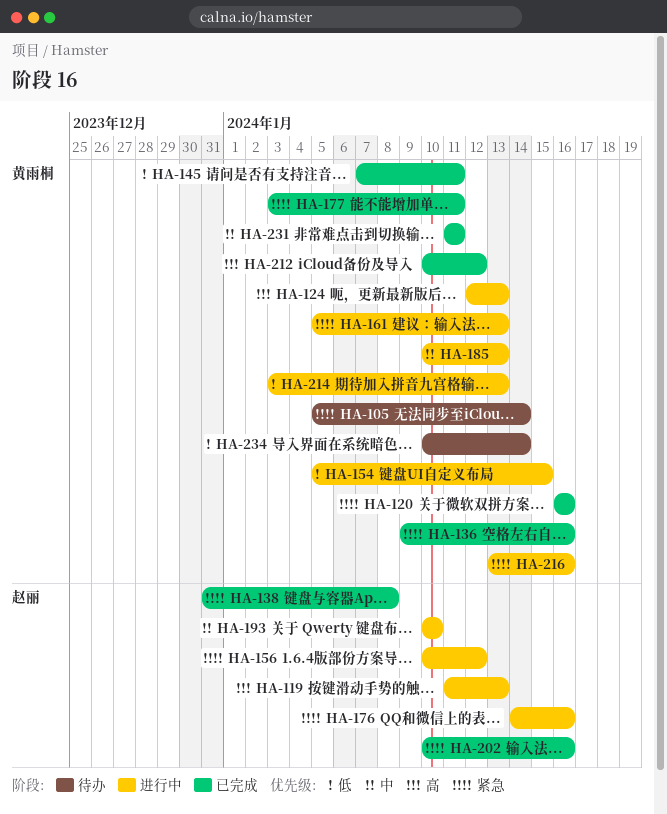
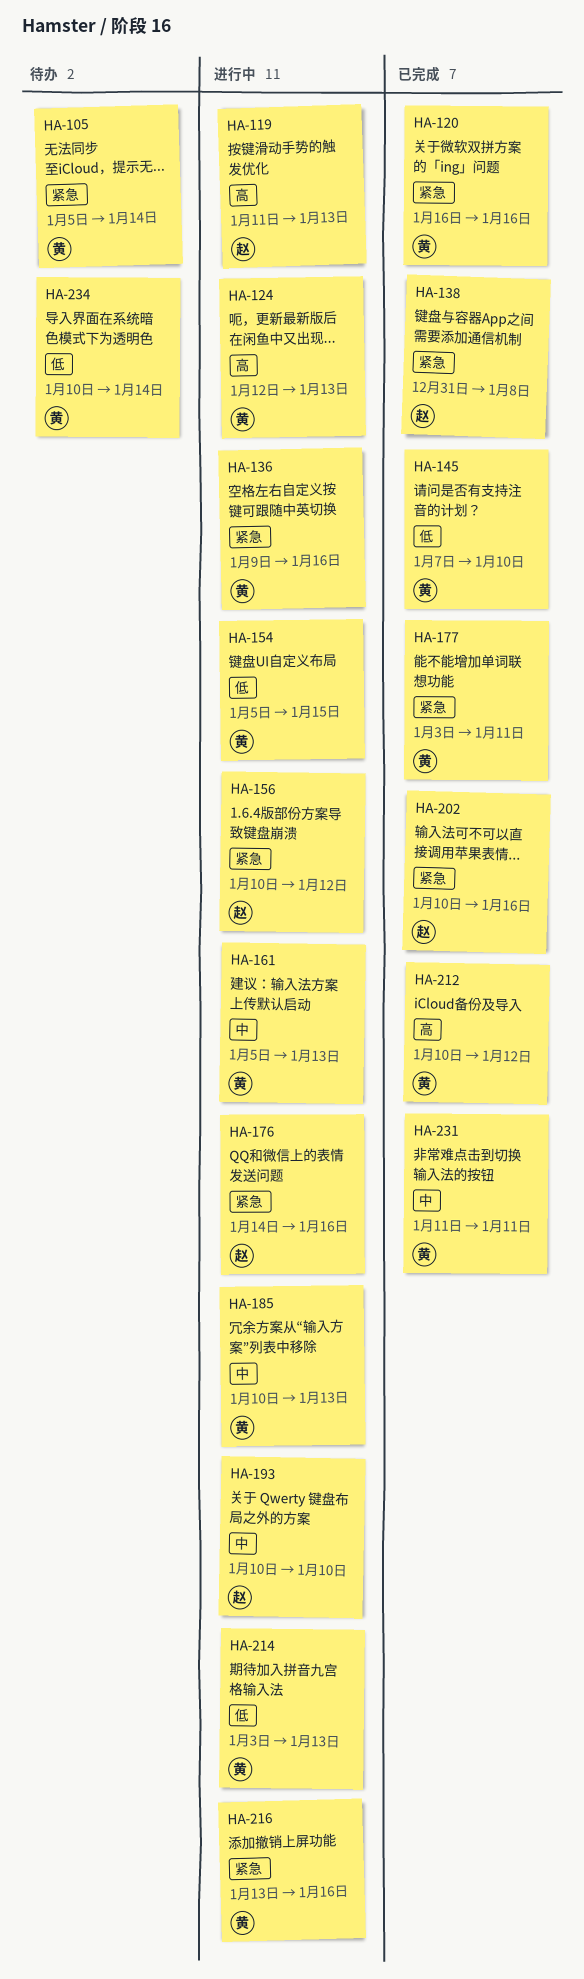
HA-136, status: 已完成 -> 进行中
HA-145, due: Jan 11 -> Jan 10
HA-161, priority: 紧急 -> 中

